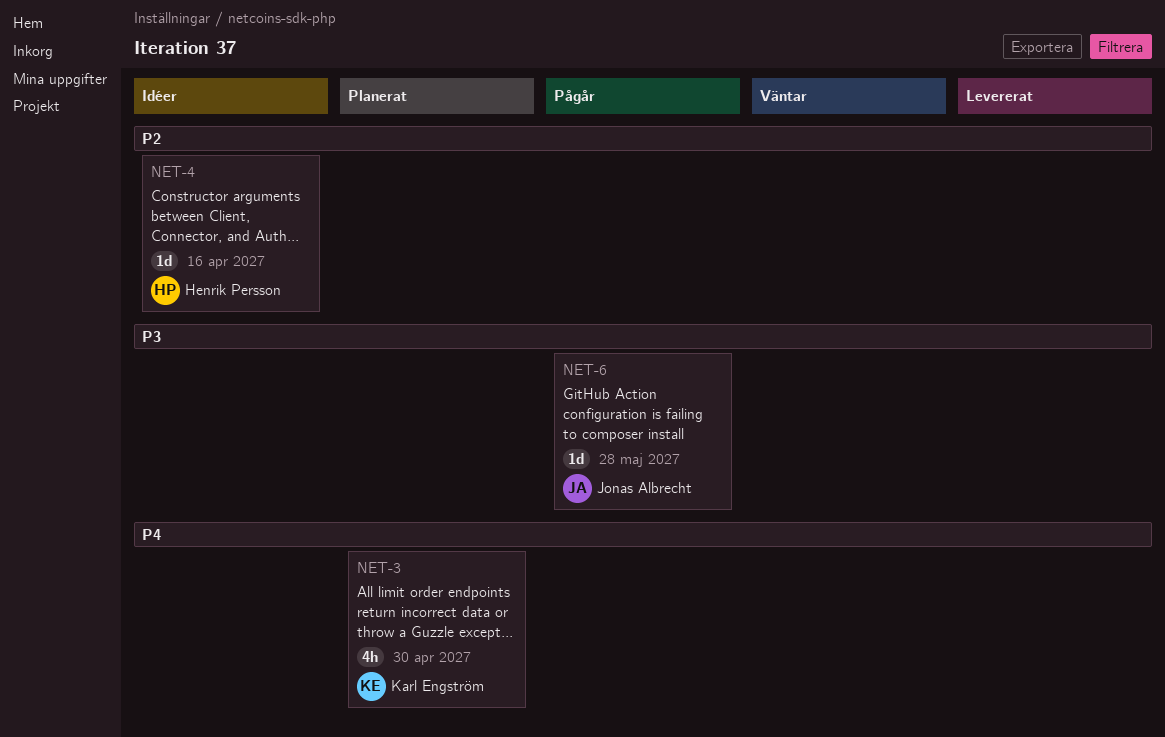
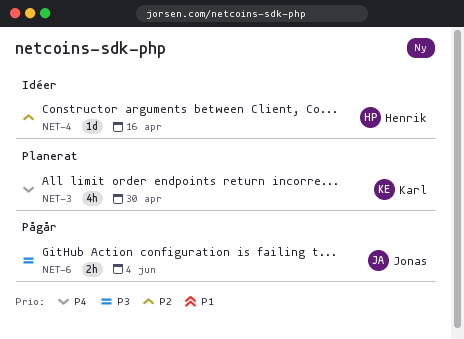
NET-6, estimate: 1d -> 2h
NET-6, due: May 28 -> Jun 4

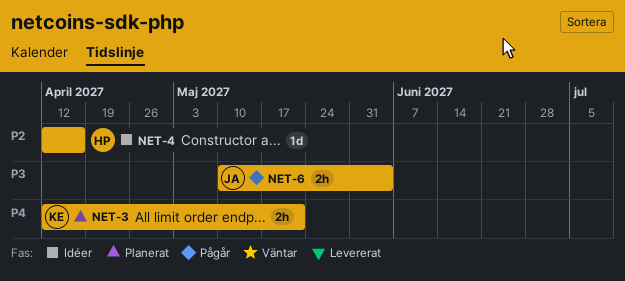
NET-3, estimate: 4h -> 2h
NET-3, due: Apr 30 -> May 21

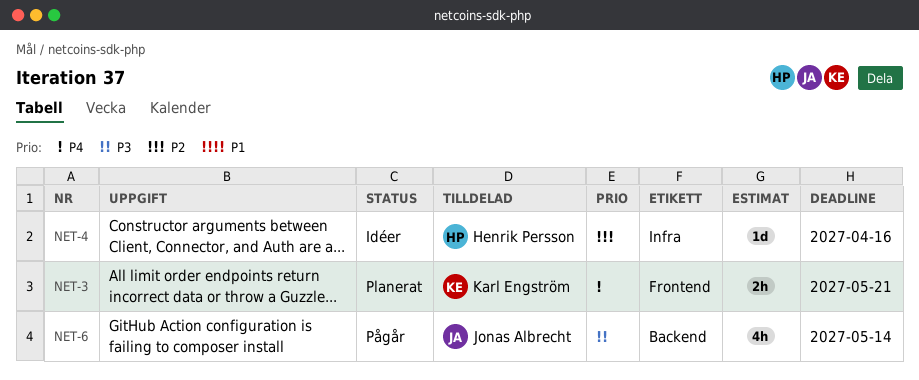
NET-6, estimate: 2h -> 4h
NET-6, due: Jun 4 -> May 14

